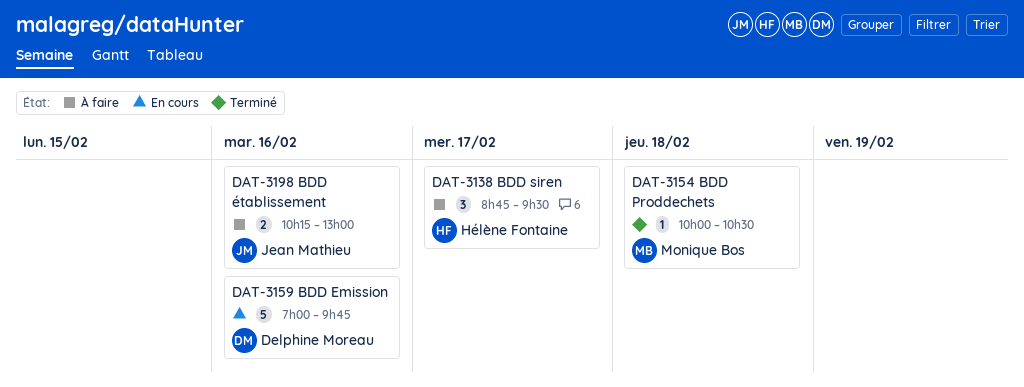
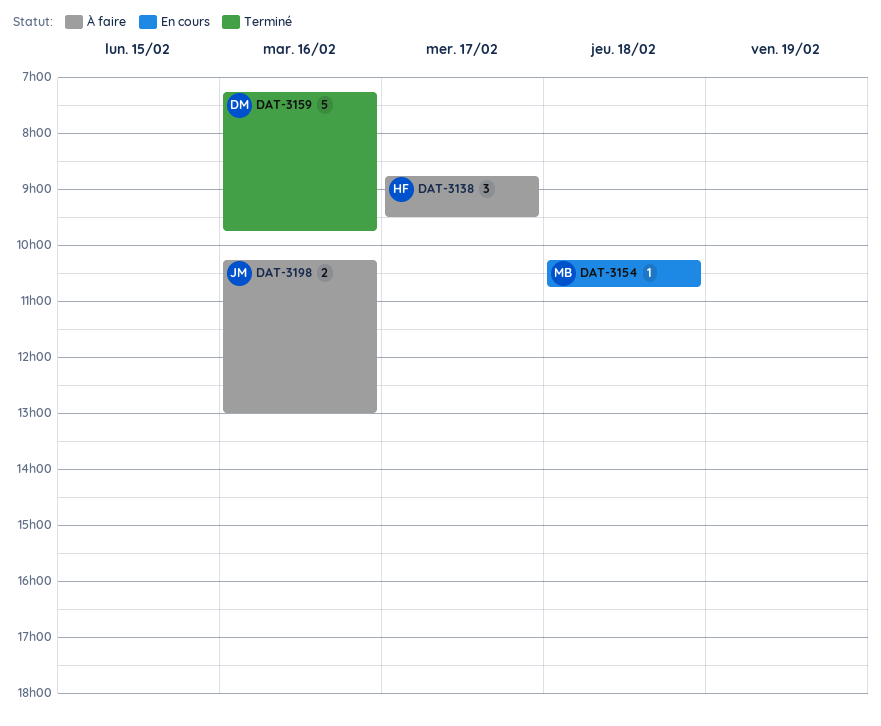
DAT-3154, status: Terminé -> En cours
DAT-3154, begins: 10:00 -> 10:15
DAT-3154, ends: 10:30 -> 10:45
DAT-3159, status: En cours -> Terminé
DAT-3159, begins: 07:00 -> 07:15

